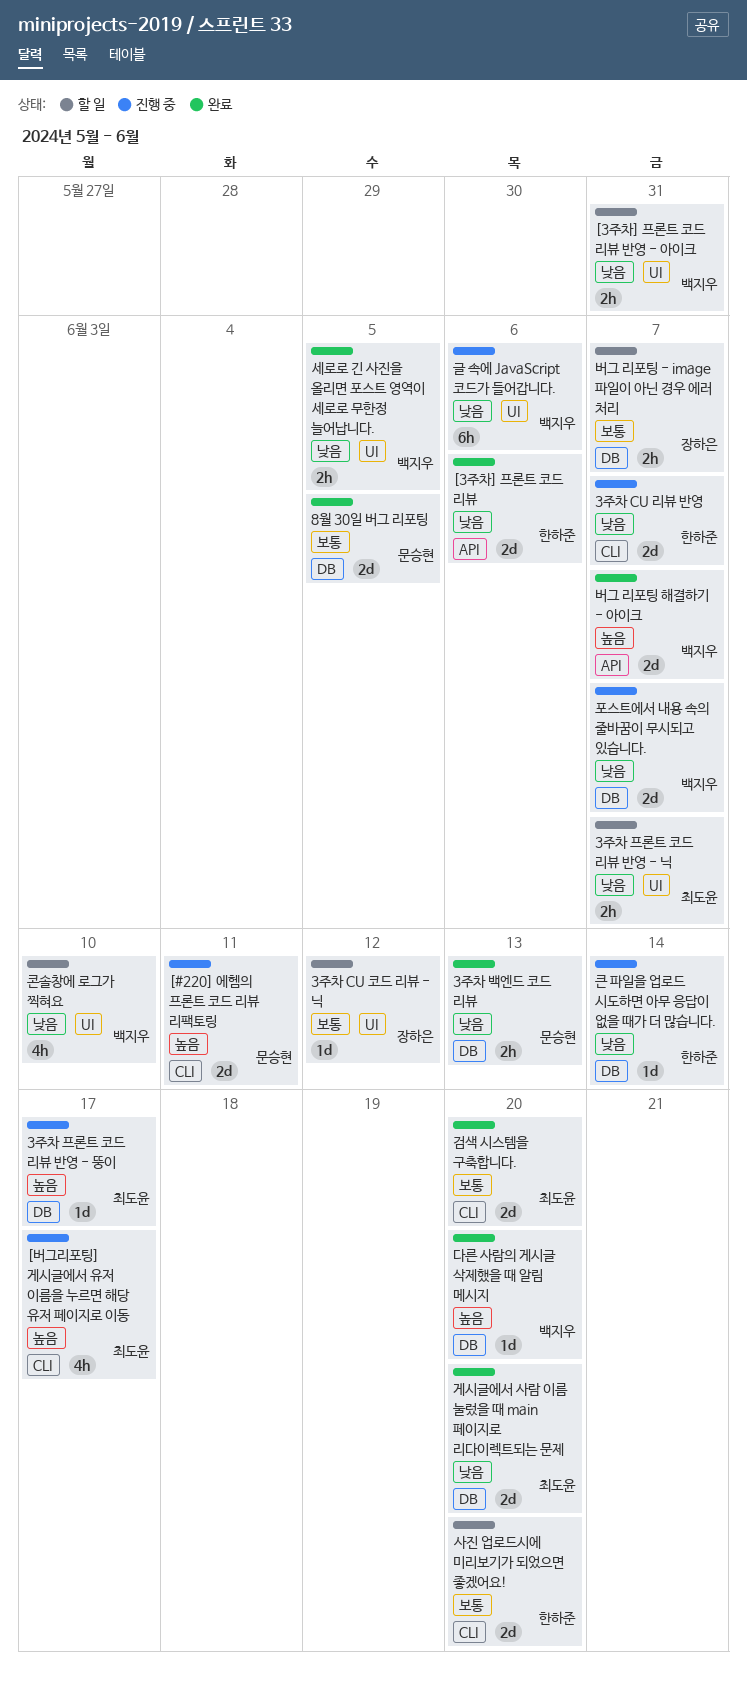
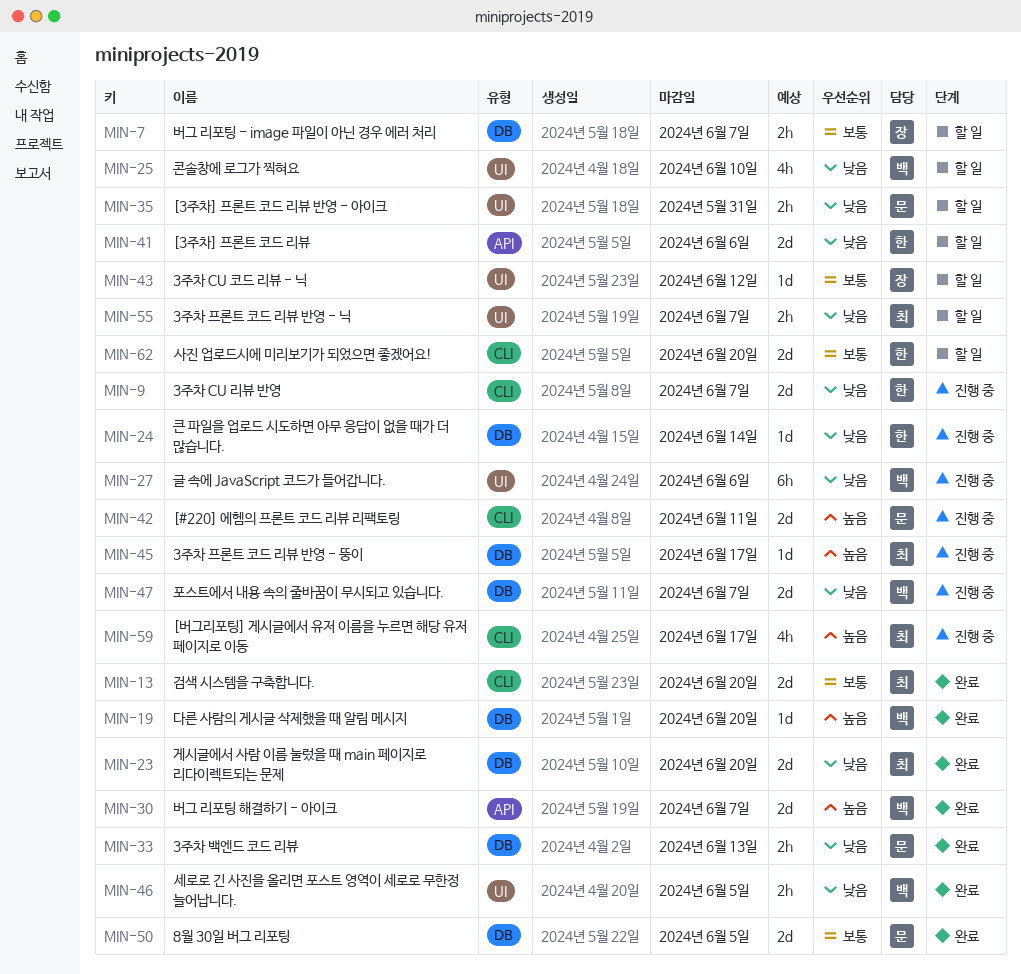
[3주차] 프론트 코드 리뷰, status: 완료 -> 할 일
[3주차] 프론트 코드 리뷰 반영 - 아이크, owner: 백지우 -> 문승현

